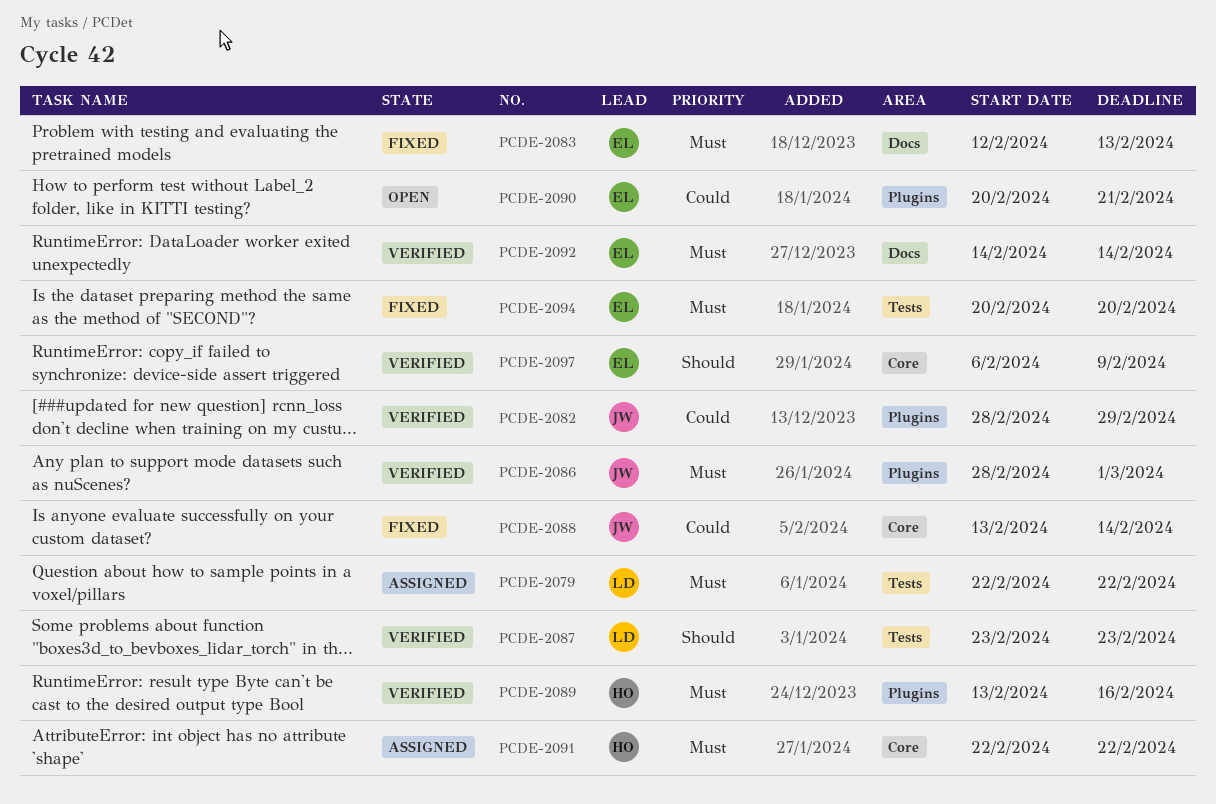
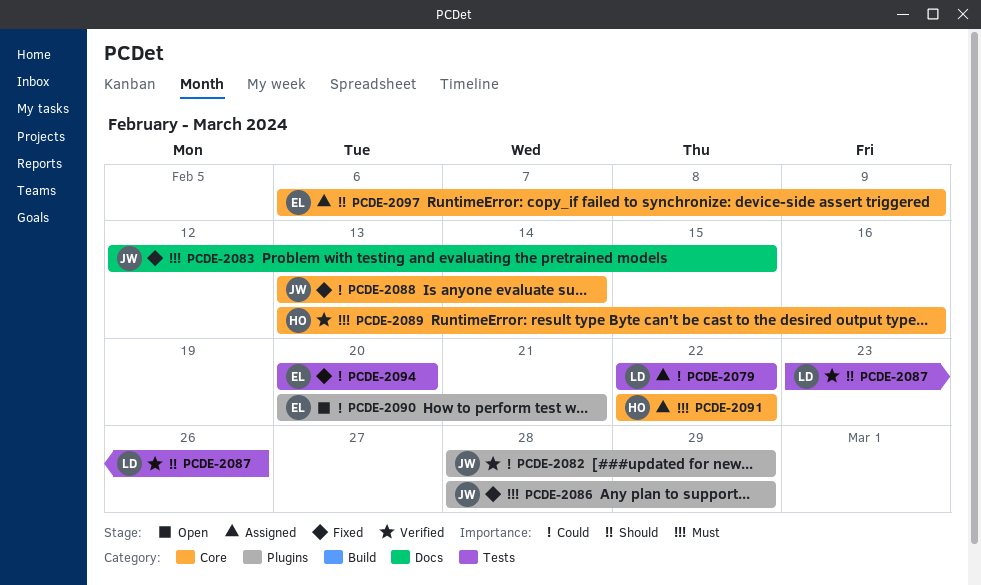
PCDE-2079, priority: Must -> Could
PCDE-2083, owner: EL -> JW
PCDE-2083, due: Feb 13 -> Feb 15
PCDE-2086, status: Verified -> Fixed
PCDE-2086, due: Mar 1 -> Feb 29
PCDE-2087, due: Feb 23 -> Feb 26
PCDE-2089, label: Plugins -> Core
PCDE-2092: present -> none
PCDE-2094, priority: Must -> Could
PCDE-2097, status: Verified -> Assigned

